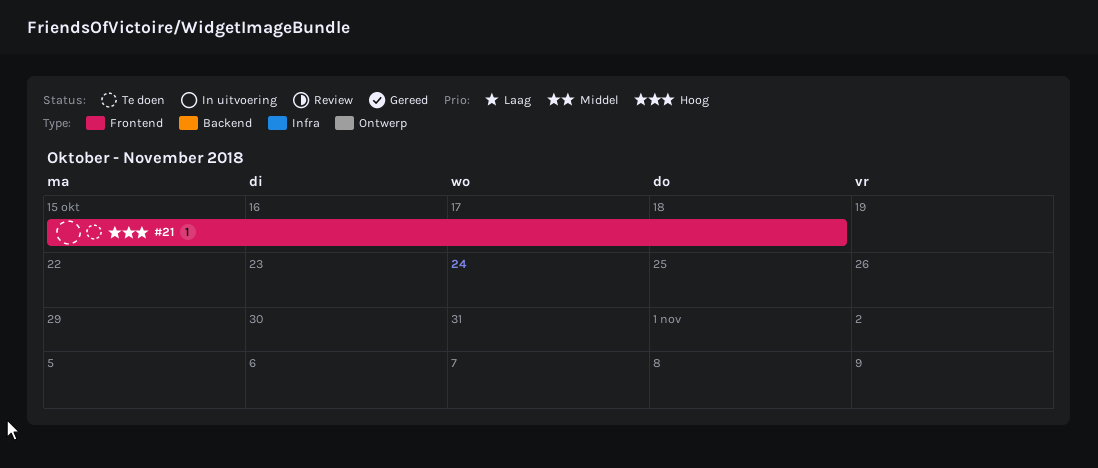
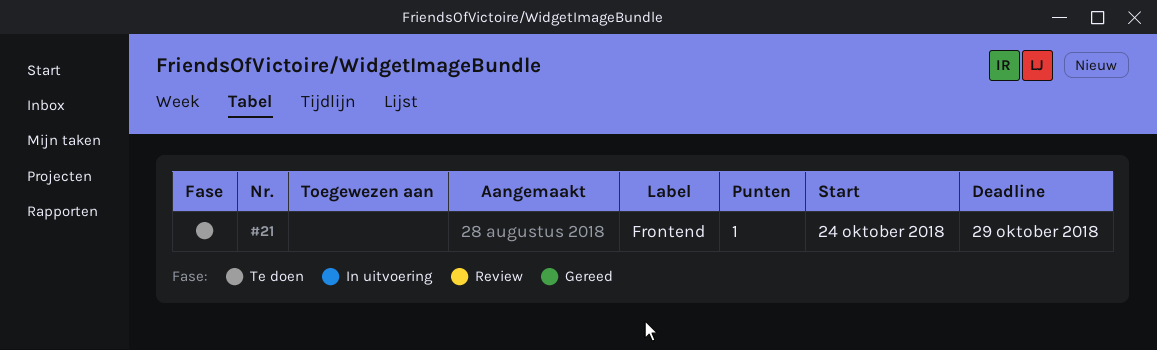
#21, start: Oct 15 -> Oct 24
#21, due: Oct 18 -> Oct 29

